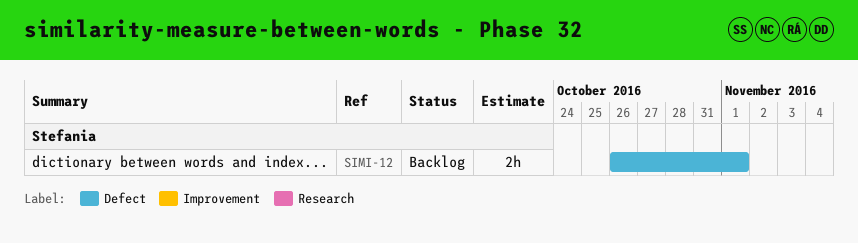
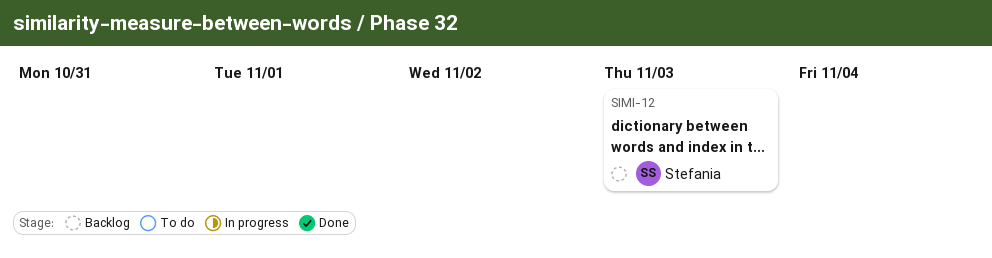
SIMI-12, due: Nov 1 -> Nov 3

